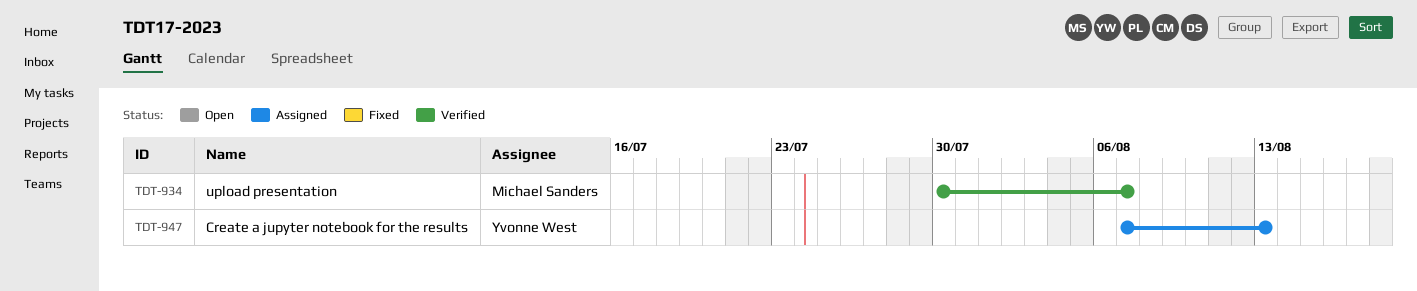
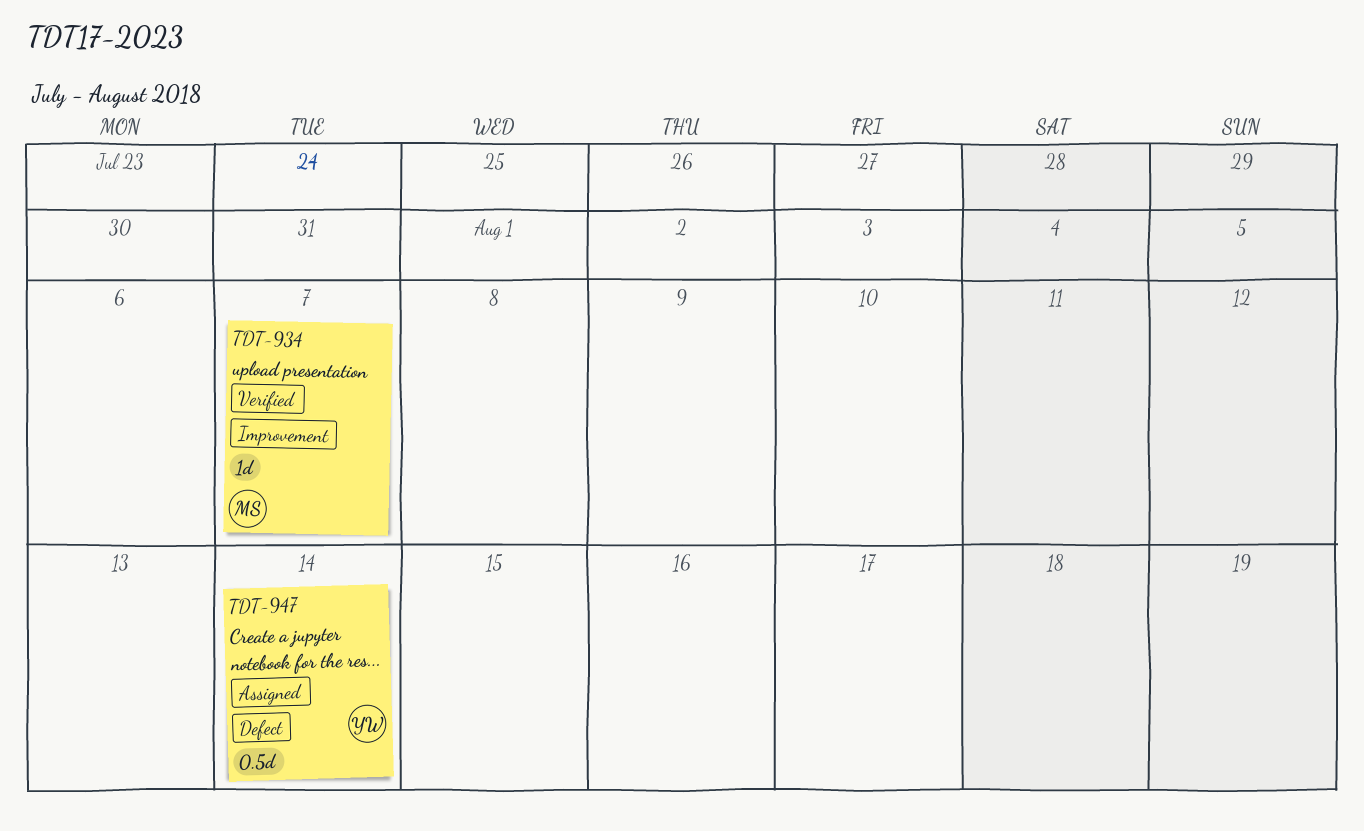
TDT-947, due: Aug 13 -> Aug 14

